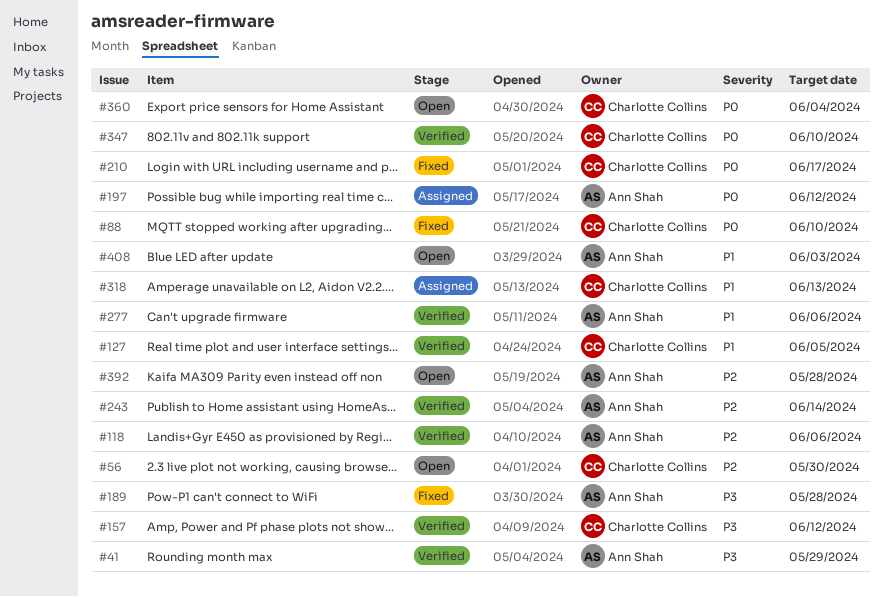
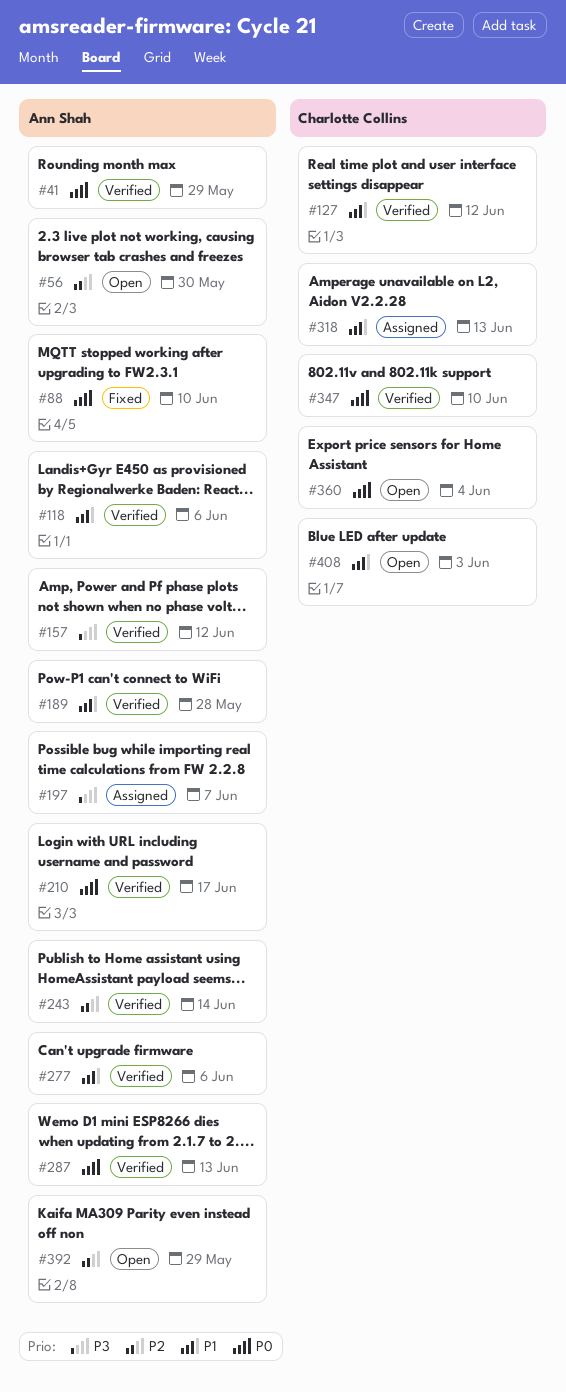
#41, priority: P3 -> P0
#56, owner: Charlotte Collins -> Ann Shah
#88, owner: Charlotte Collins -> Ann Shah
#118, priority: P2 -> P1
#127, due: Jun 5 -> Jun 12
#157, owner: Charlotte Collins -> Ann Shah
#189, status: Fixed -> Verified
#189, priority: P3 -> P1
#197, priority: P0 -> P3
#197, due: Jun 12 -> Jun 7
#210, status: Fixed -> Verified
#210, owner: Charlotte Collins -> Ann Shah
#287: none -> present
#392, due: May 28 -> May 29
#408, owner: Ann Shah -> Charlotte Collins

